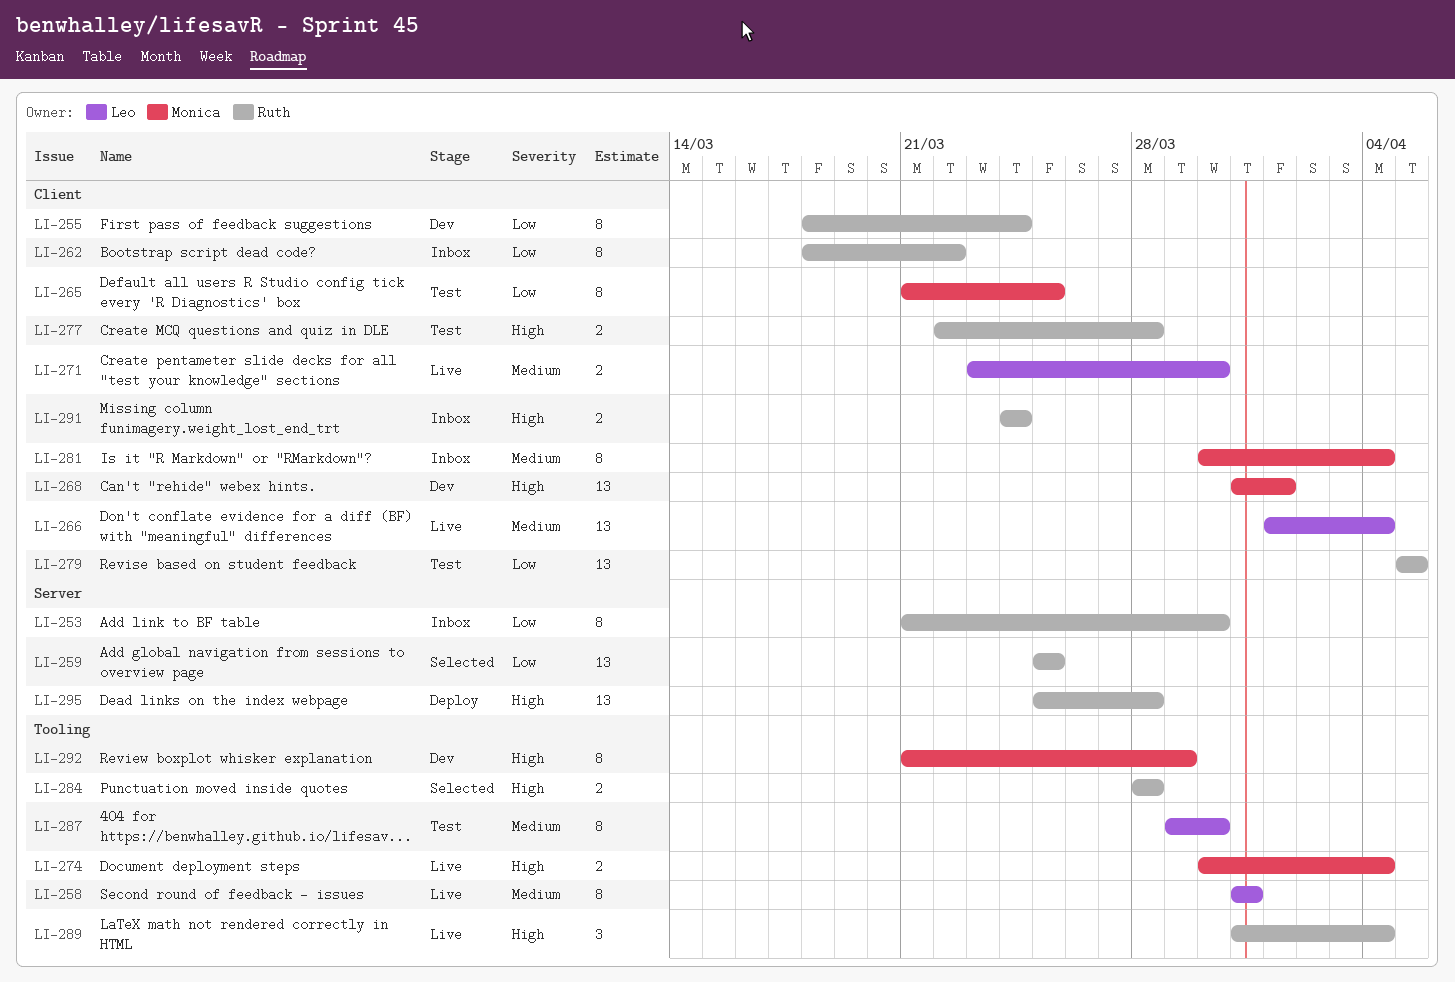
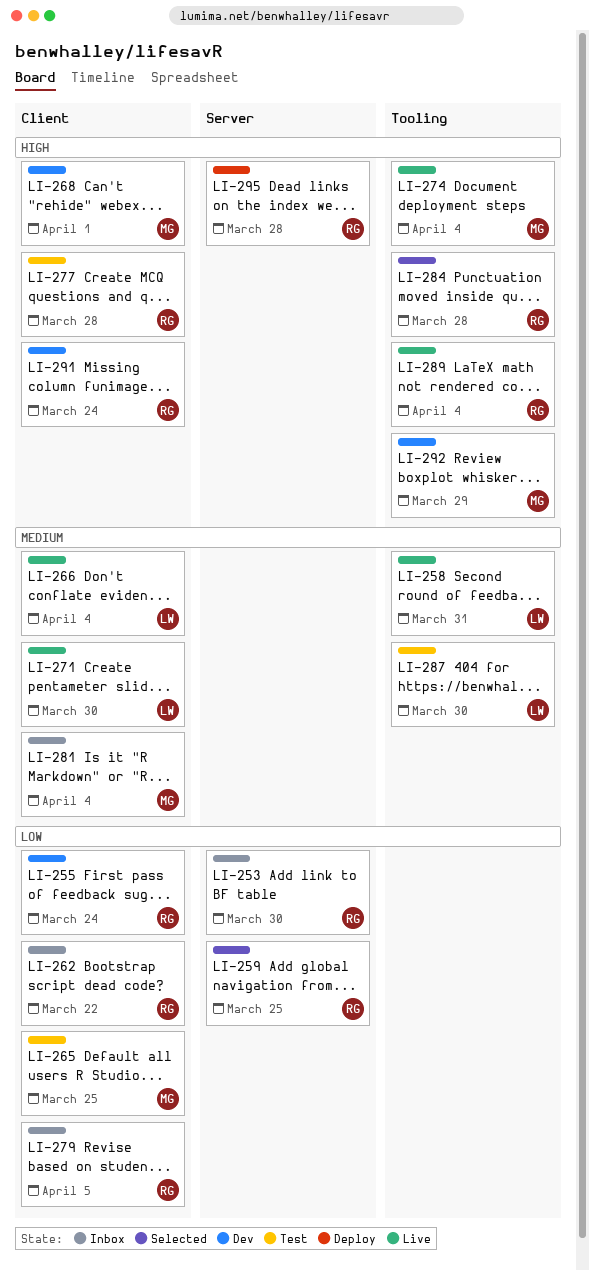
LI-279, status: Test -> Inbox
LI-291, status: Inbox -> Dev

